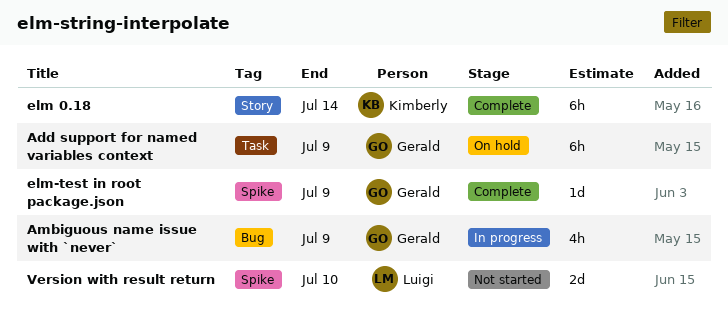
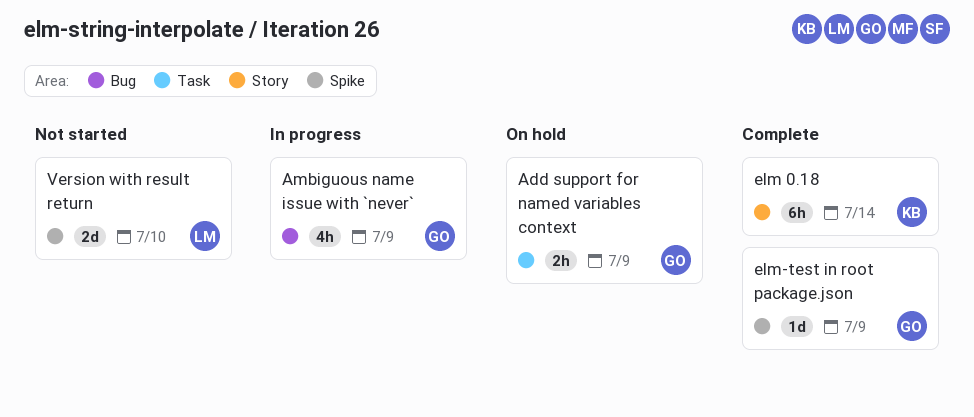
Add support for named variables context, estimate: 6h -> 2h

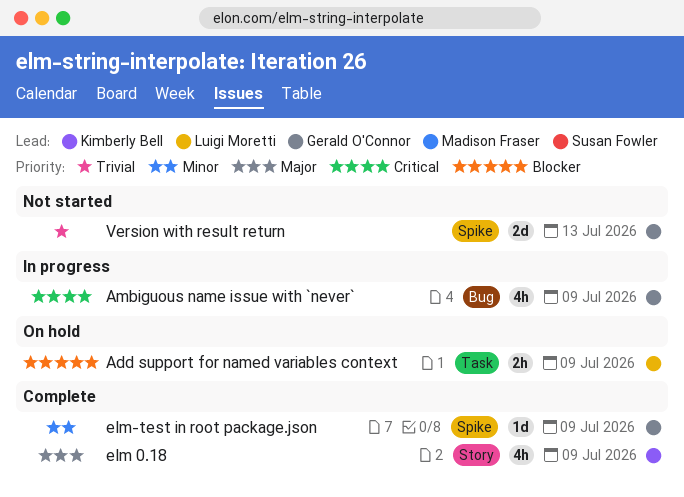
Add support for named variables context, owner: Gerald O'Connor -> Luigi Moretti
elm 0.18, estimate: 6h -> 4h
elm 0.18, due: Jul 14 -> Jul 9
Version with result return, owner: Luigi Moretti -> Gerald O'Connor
Version with result return, due: Jul 10 -> Jul 13

